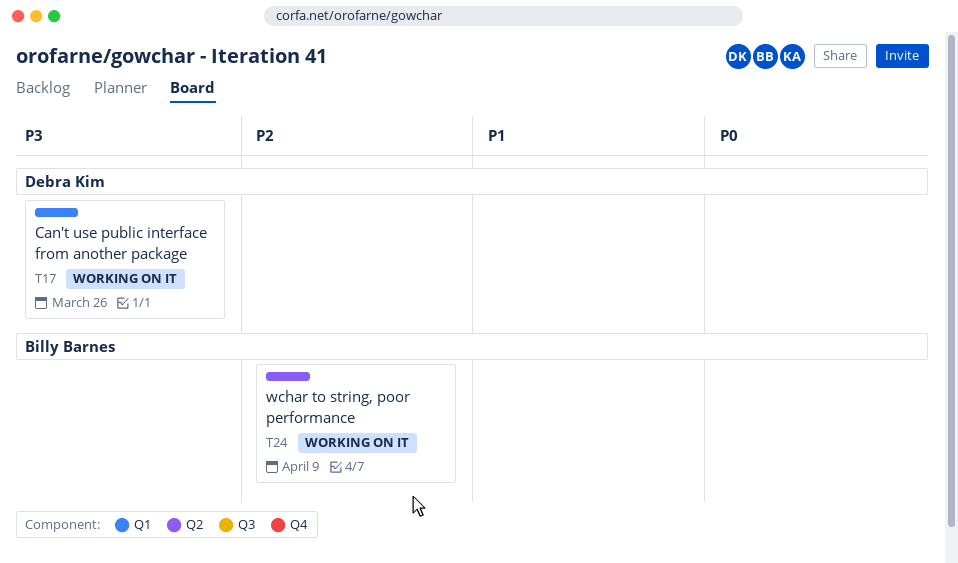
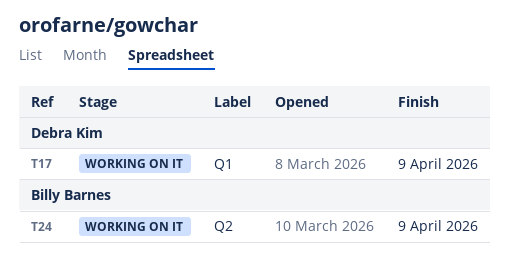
T17, due: Mar 26 -> Apr 9

